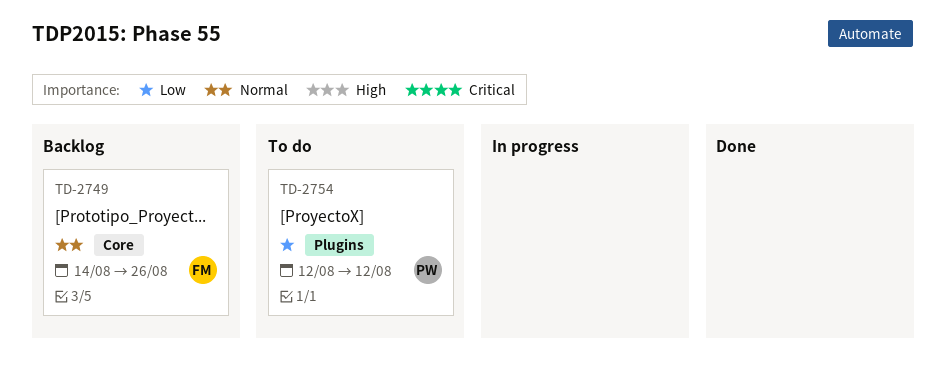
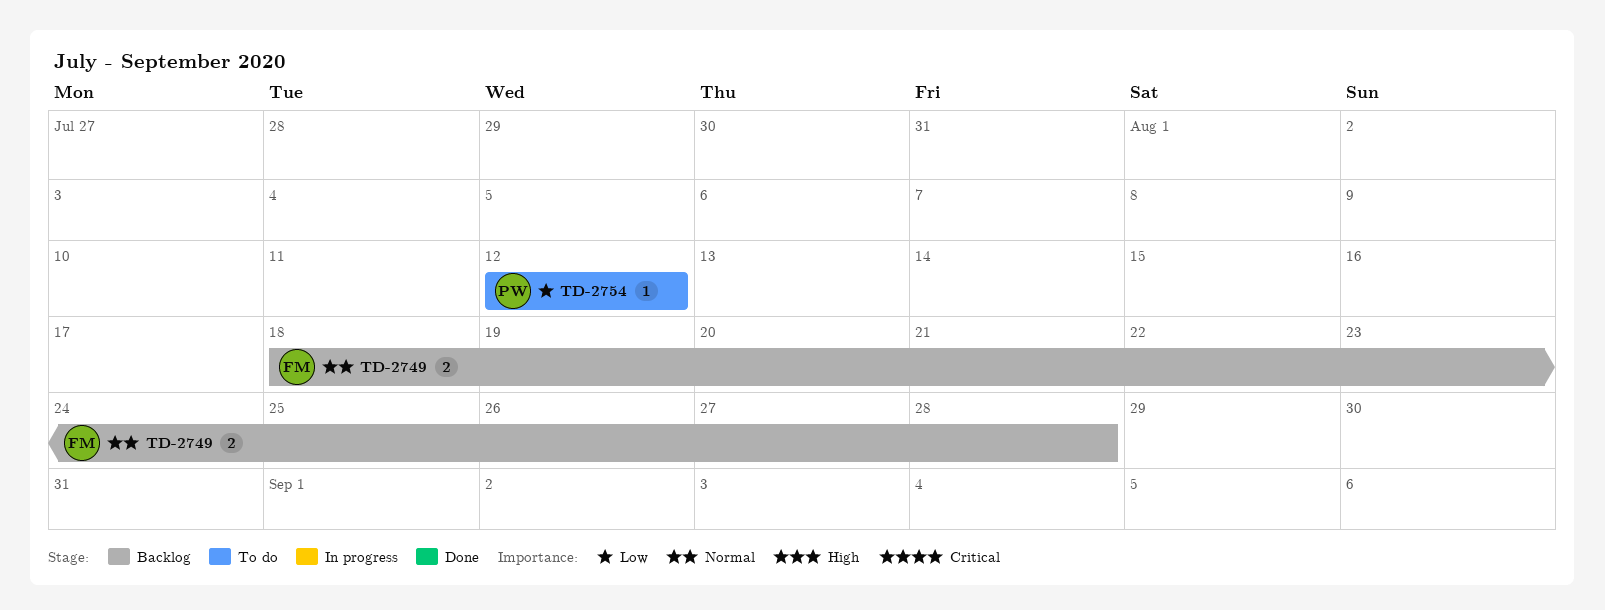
TD-2749, start: Aug 14 -> Aug 18
TD-2749, due: Aug 26 -> Aug 28

